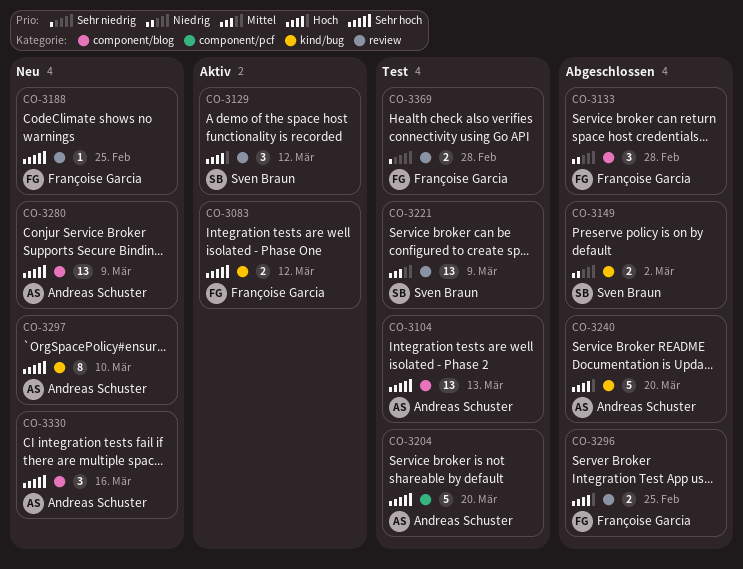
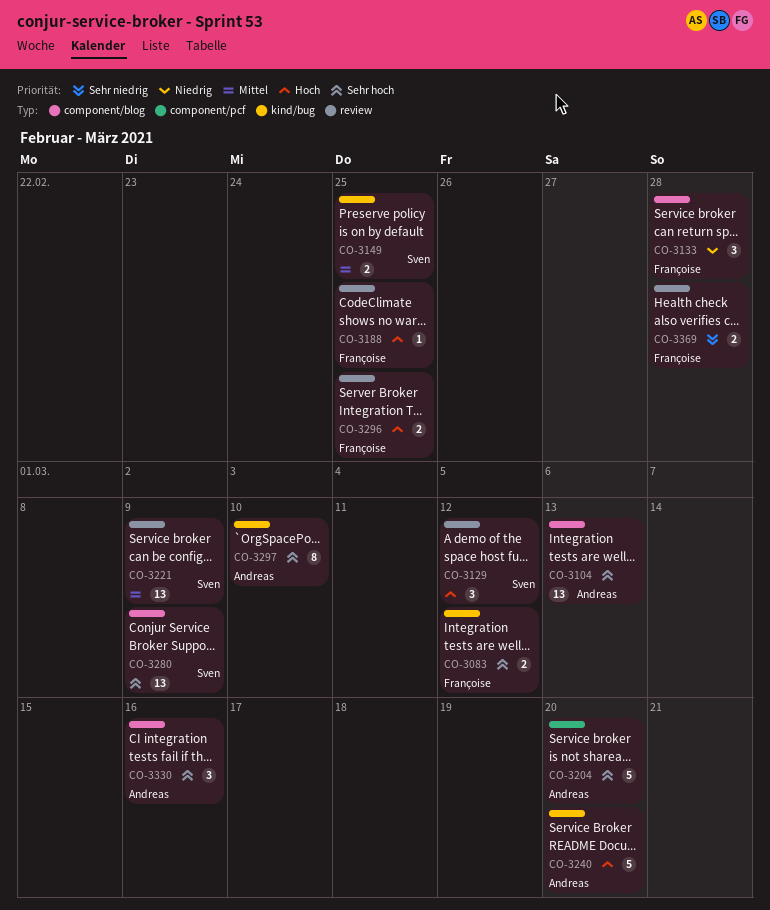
CO-3149, priority: Niedrig -> Mittel
CO-3149, due: Mar 2 -> Feb 25
CO-3188, priority: Sehr hoch -> Hoch
CO-3280, owner: Andreas Schuster -> Sven Braun

